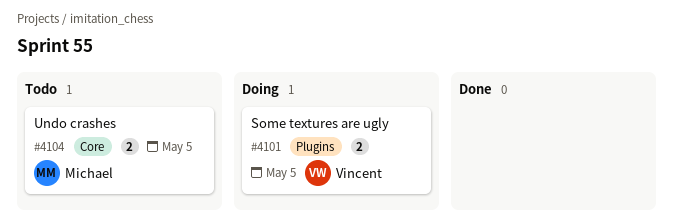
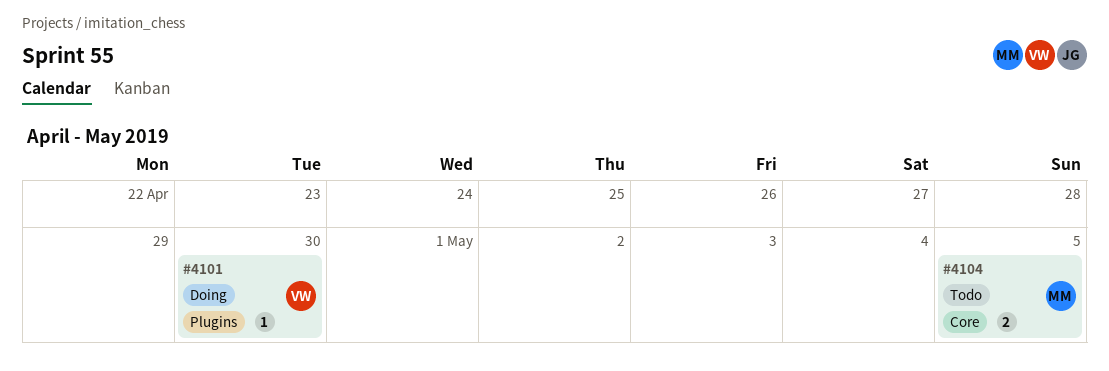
#4101, estimate: 2 -> 1
#4101, due: May 5 -> Apr 30

